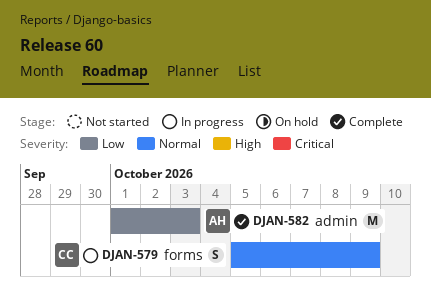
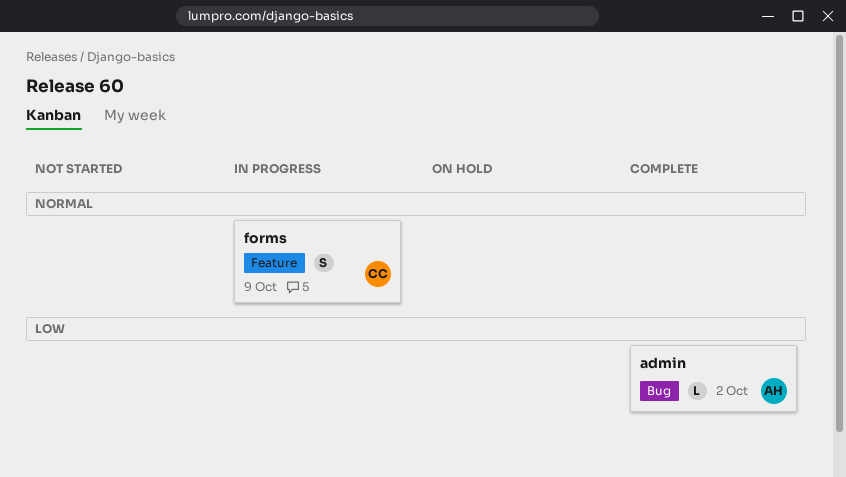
admin, estimate: M -> L
admin, due: Oct 3 -> Oct 2

